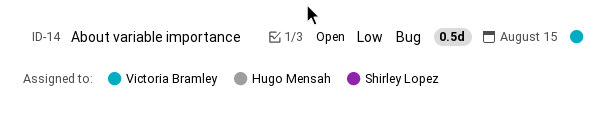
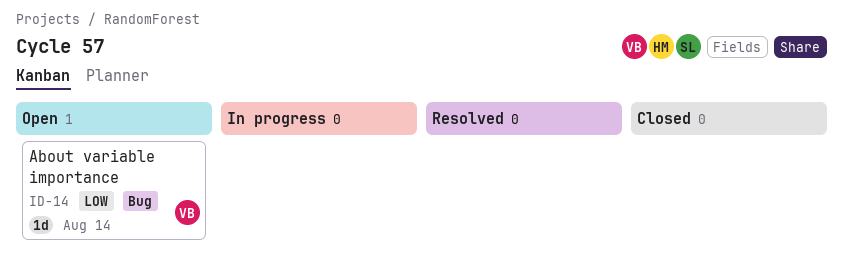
ID-14, estimate: 0.5d -> 1d
ID-14, due: Aug 15 -> Aug 14

